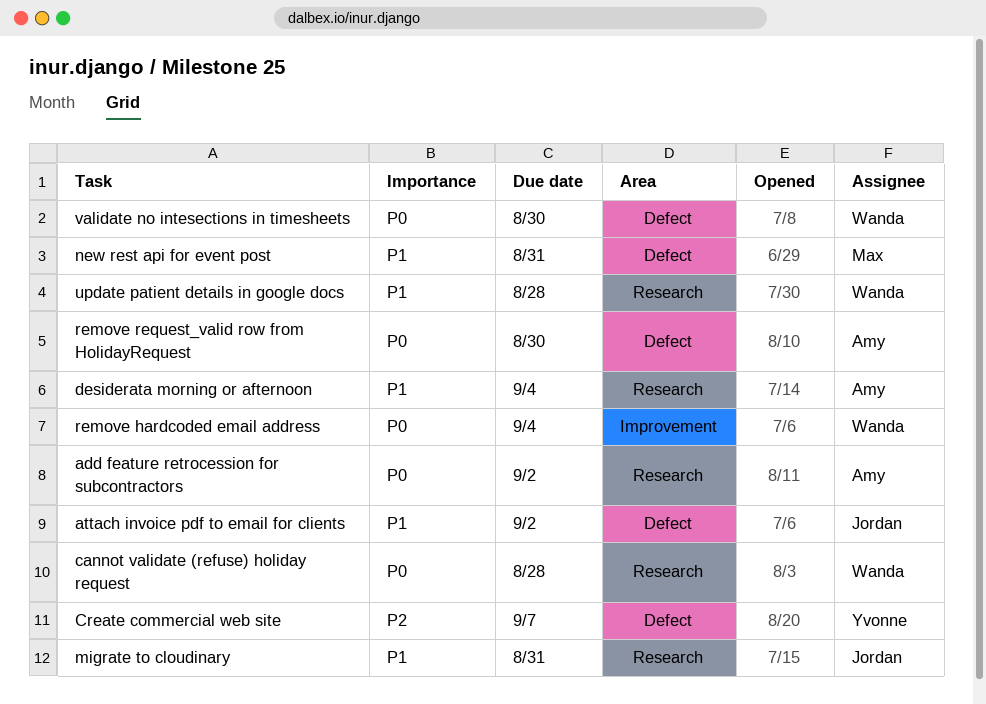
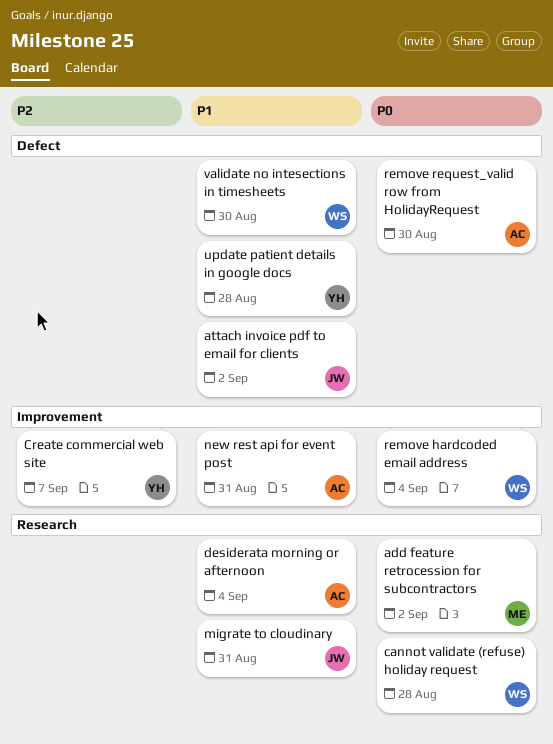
add feature retrocession for subcontractors, owner: Amy -> Max
Create commercial web site, label: Defect -> Improvement
new rest api for event post, owner: Max -> Amy
new rest api for event post, label: Defect -> Improvement
update patient details in google docs, owner: Wanda -> Yvonne
update patient details in google docs, label: Research -> Defect
validate no intesections in timesheets, priority: P0 -> P1

